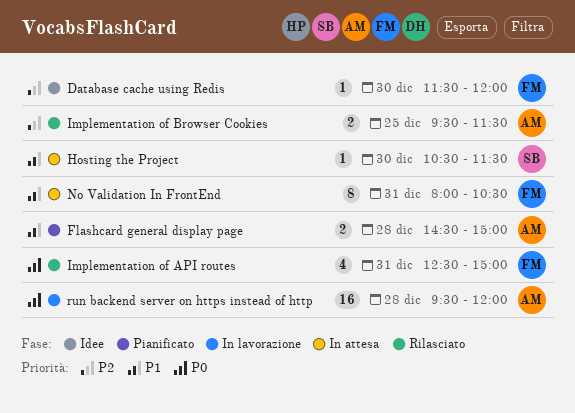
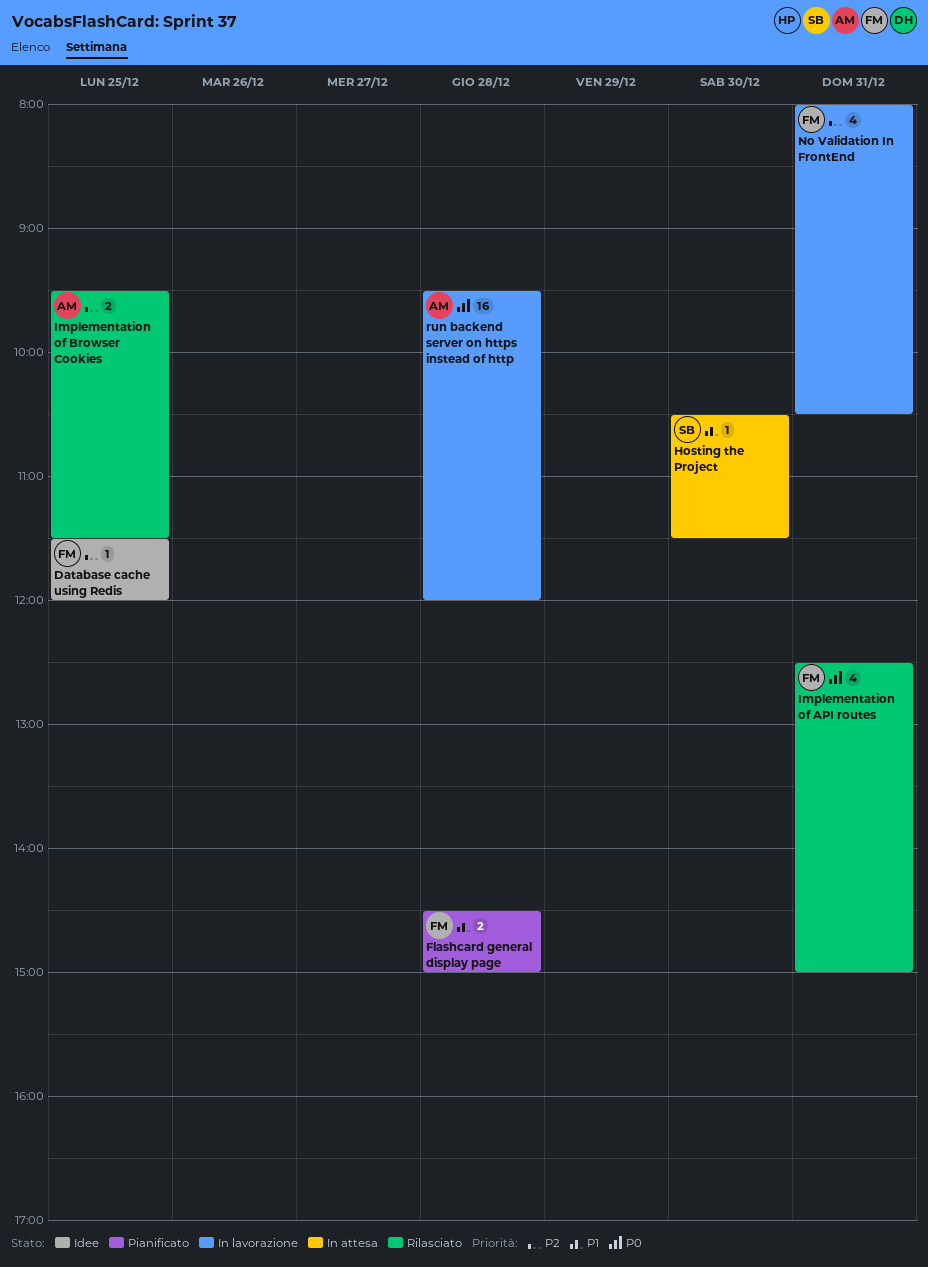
Database cache using Redis, day: Dec 30 -> Dec 25
Flashcard general display page, owner: AM -> FM
No Validation In FrontEnd, status: In attesa -> In lavorazione
No Validation In FrontEnd, priority: P1 -> P2
No Validation In FrontEnd, estimate: 8 -> 4

